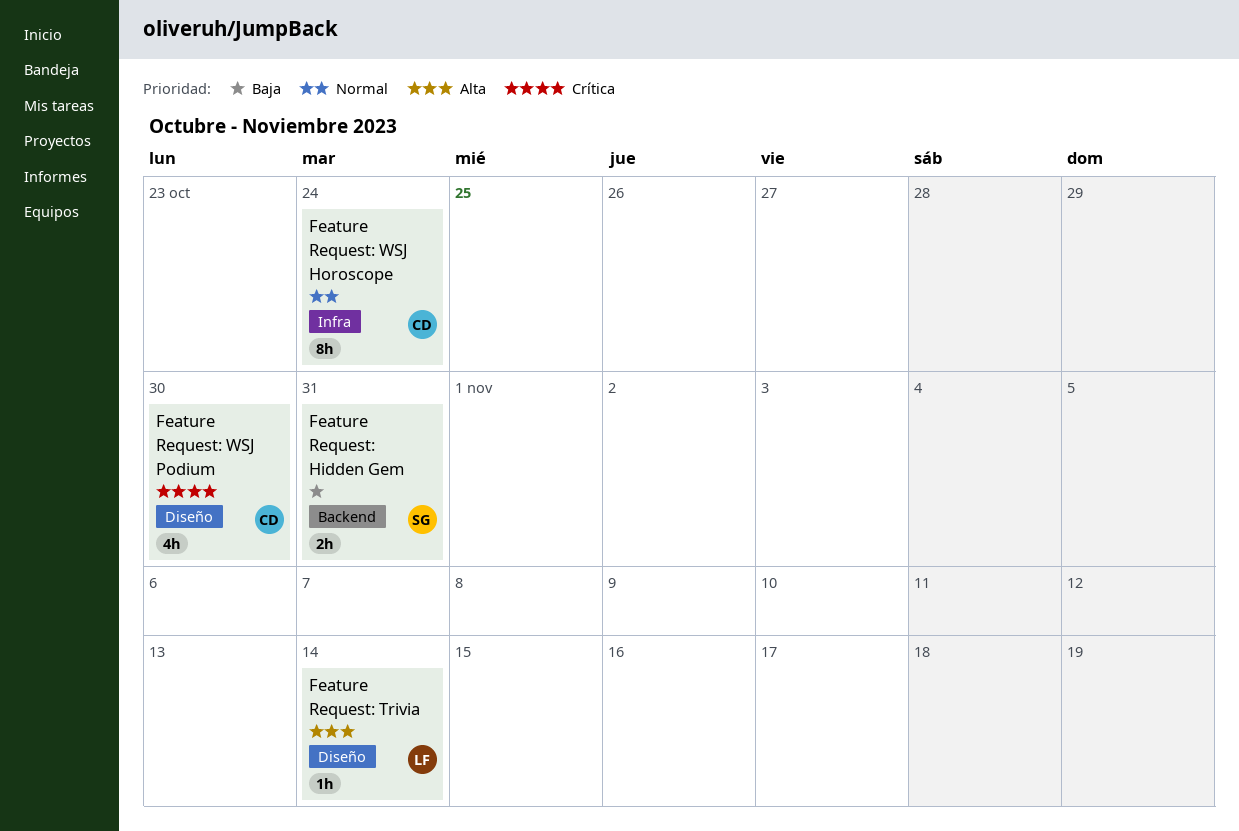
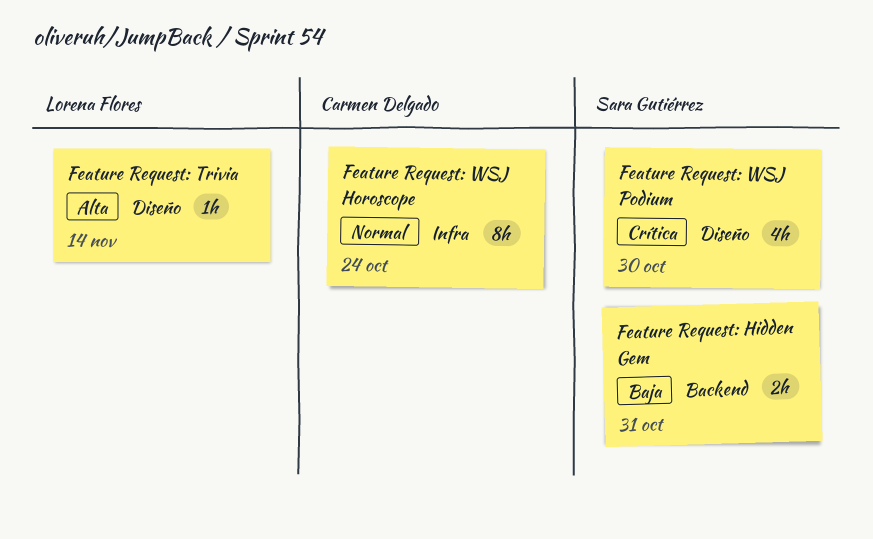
Feature Request: WSJ Podium, owner: Carmen Delgado -> Sara Gutiérrez

